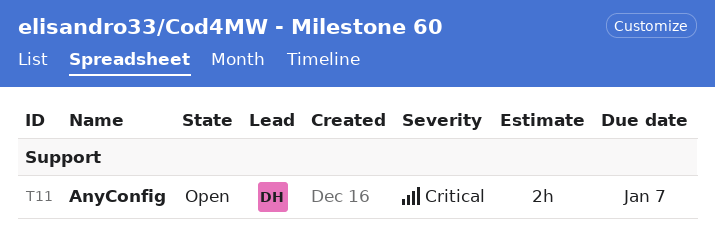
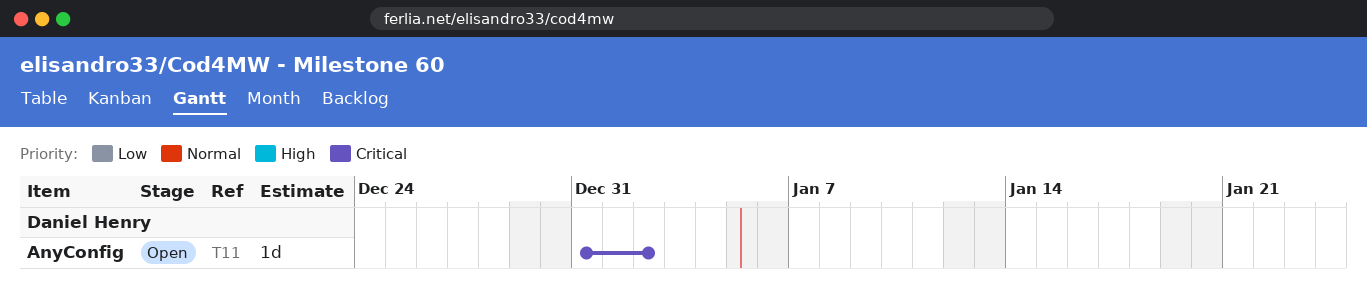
T11, estimate: 2h -> 1d
T11, due: Jan 7 -> Jan 2

